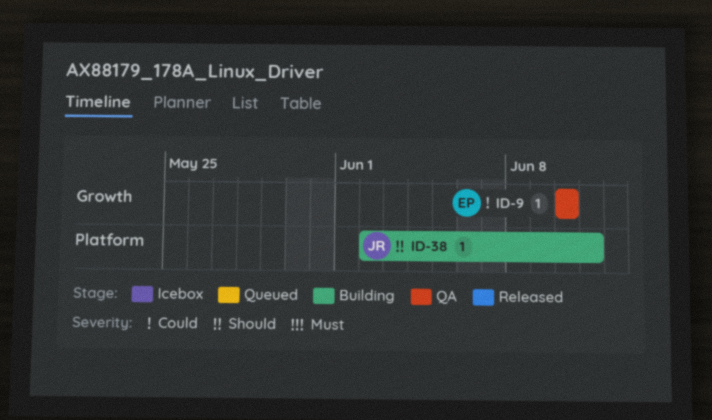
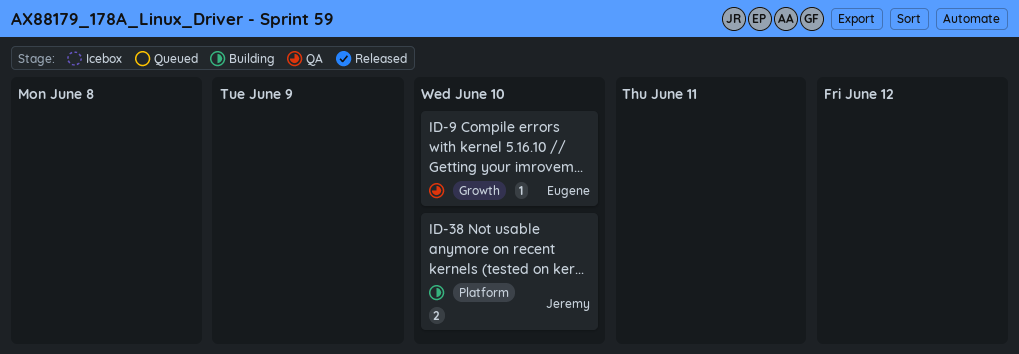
ID-38, estimate: 1 -> 2
ID-38, due: Jun 11 -> Jun 10

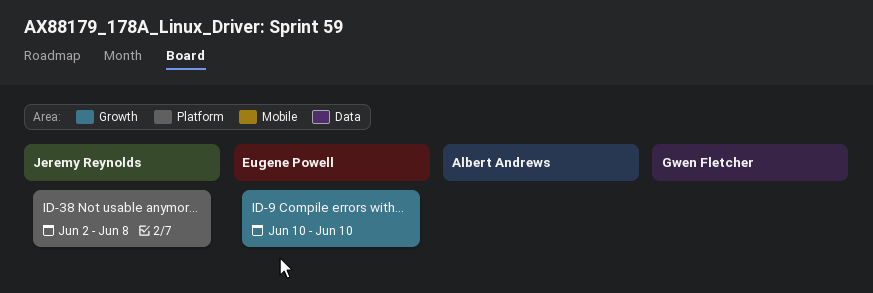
ID-38, due: Jun 10 -> Jun 8

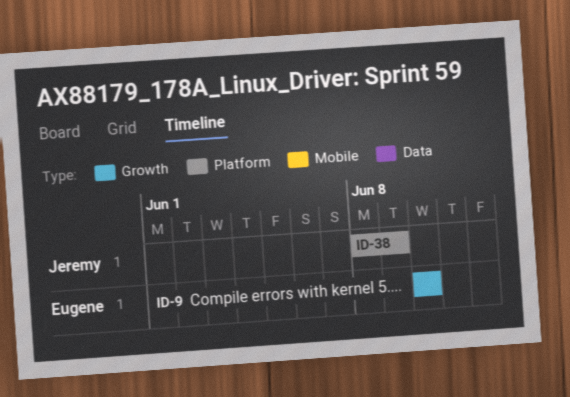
ID-38, start: Jun 2 -> Jun 8
ID-38, due: Jun 8 -> Jun 9

